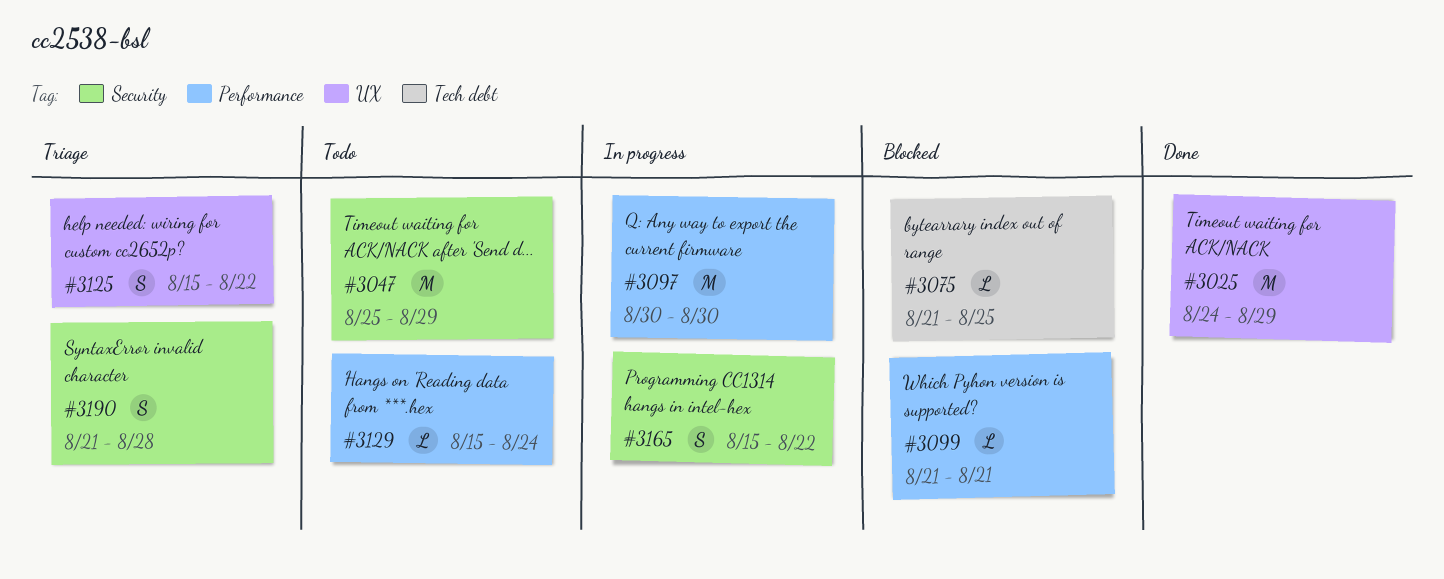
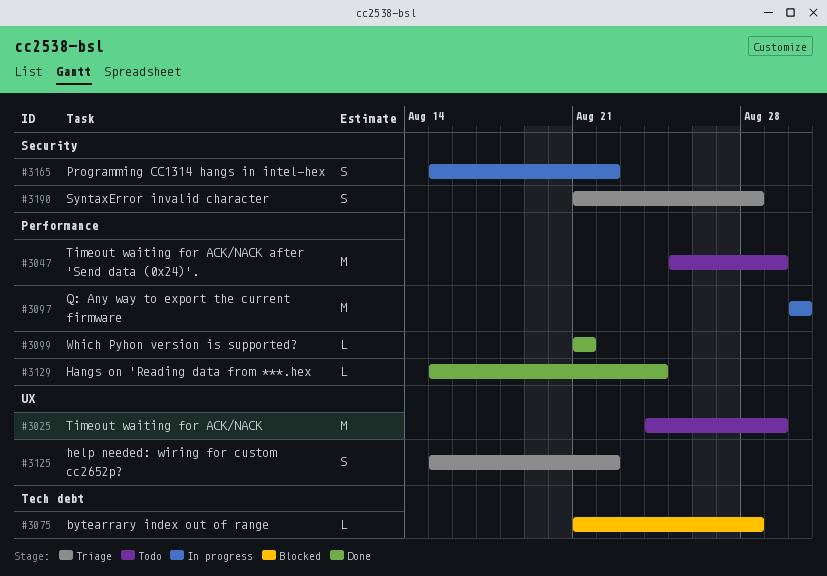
#3025, status: Done -> Todo
#3047, label: Security -> Performance
#3075, due: Aug 25 -> Aug 28
#3099, status: Blocked -> Done
#3129, status: Todo -> Done

